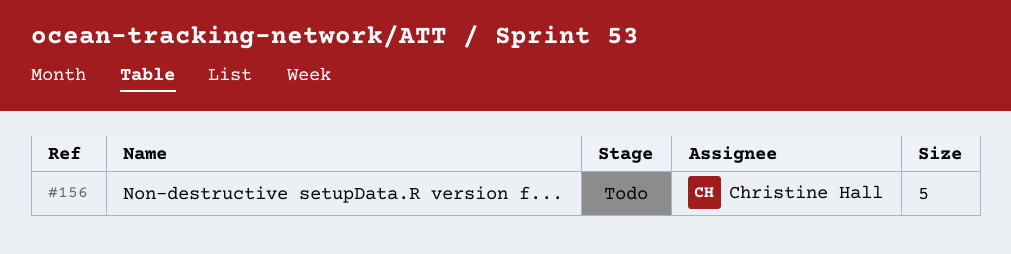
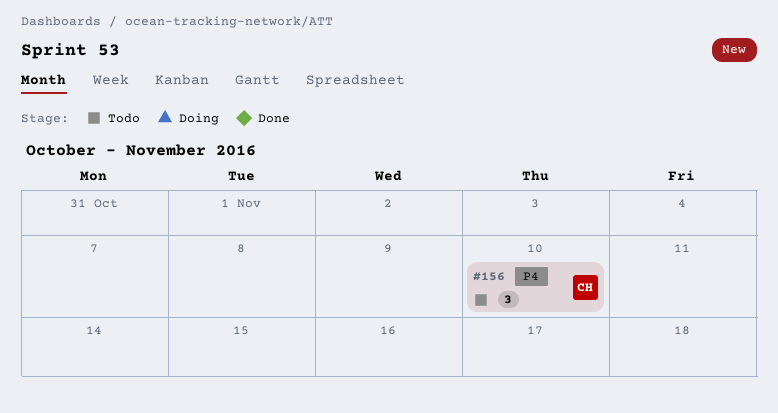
#156, estimate: 5 -> 3

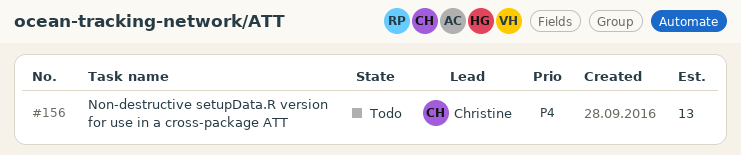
#156, estimate: 3 -> 13

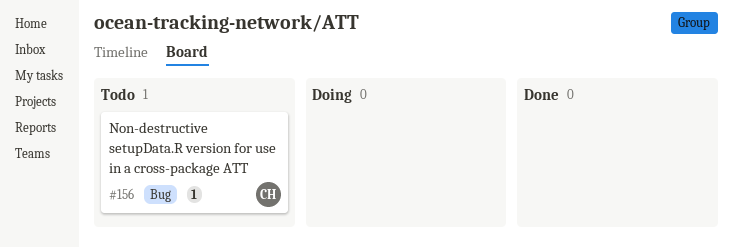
#156, estimate: 13 -> 1

